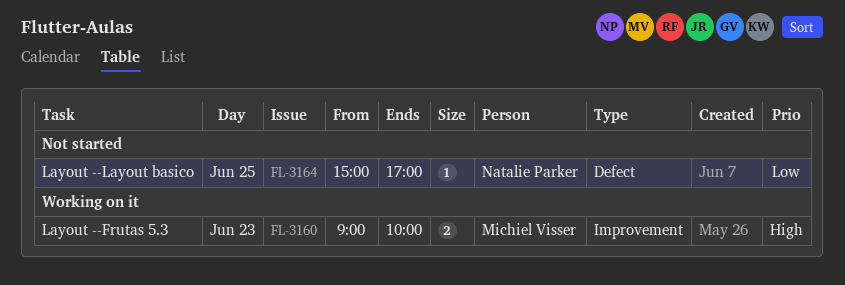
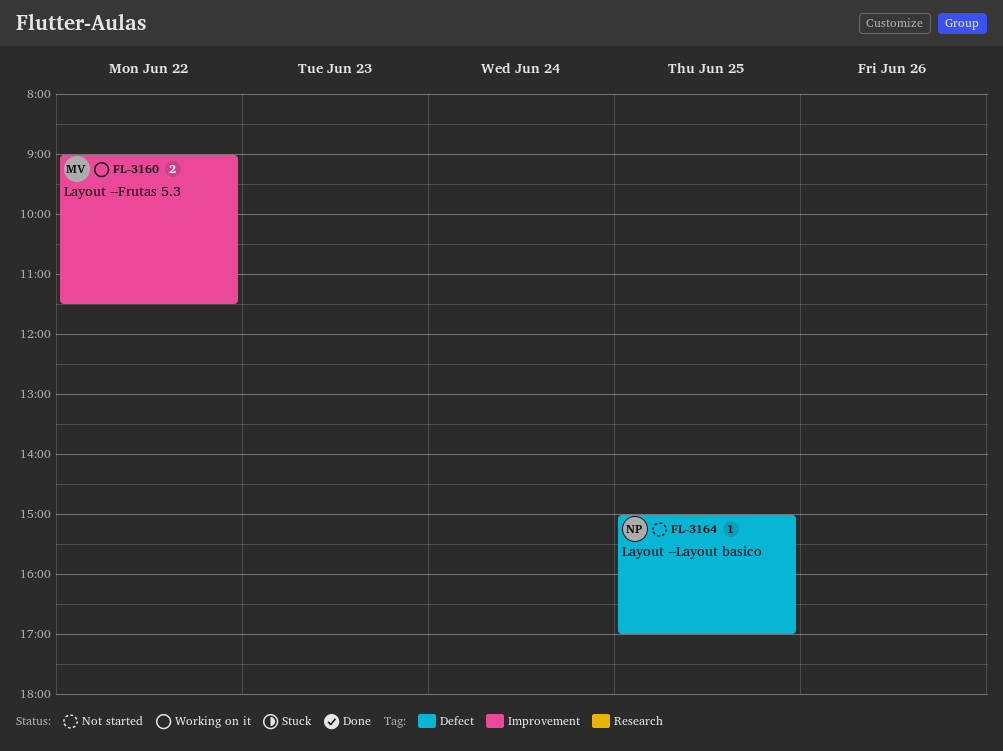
FL-3160, day: Jun 23 -> Jun 22
FL-3160, ends: 10:00 -> 11:30

